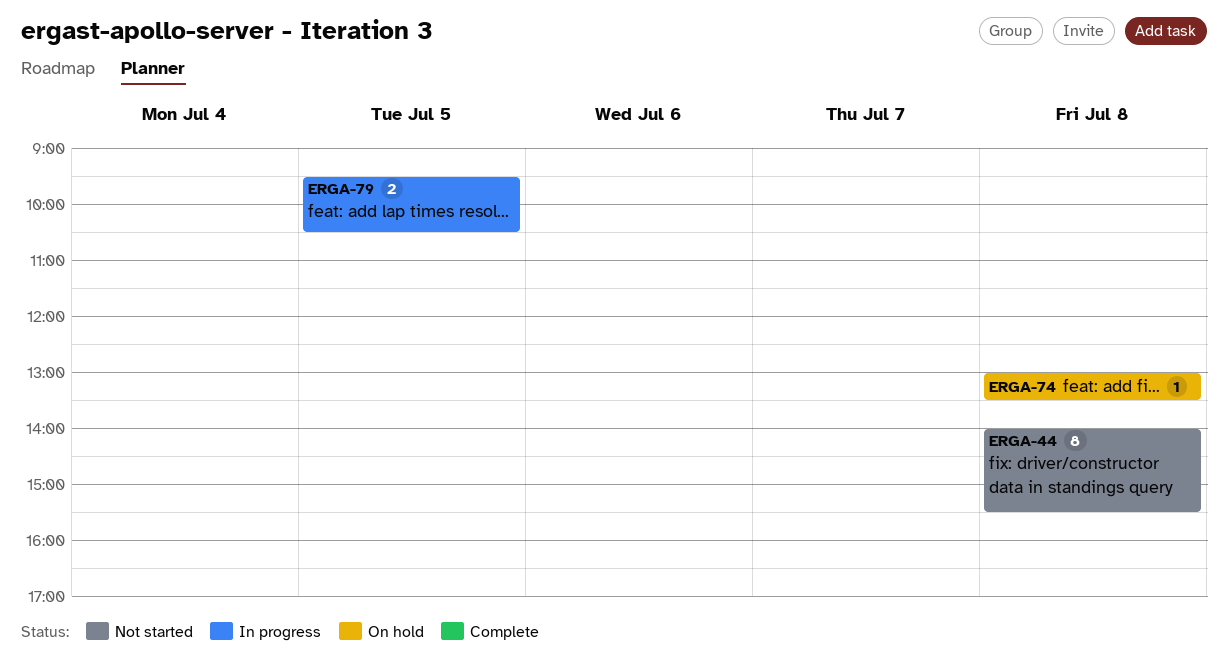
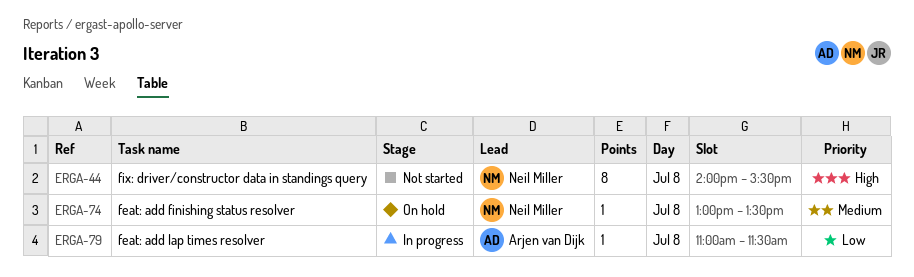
ERGA-79, estimate: 2 -> 1
ERGA-79, day: Jul 5 -> Jul 8
ERGA-79, begins: 09:30 -> 11:00
ERGA-79, ends: 10:30 -> 11:30

